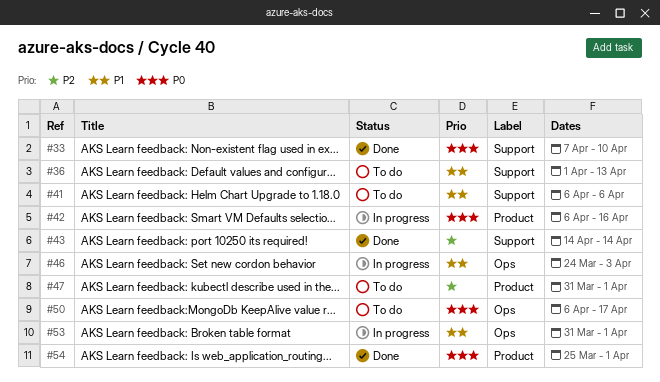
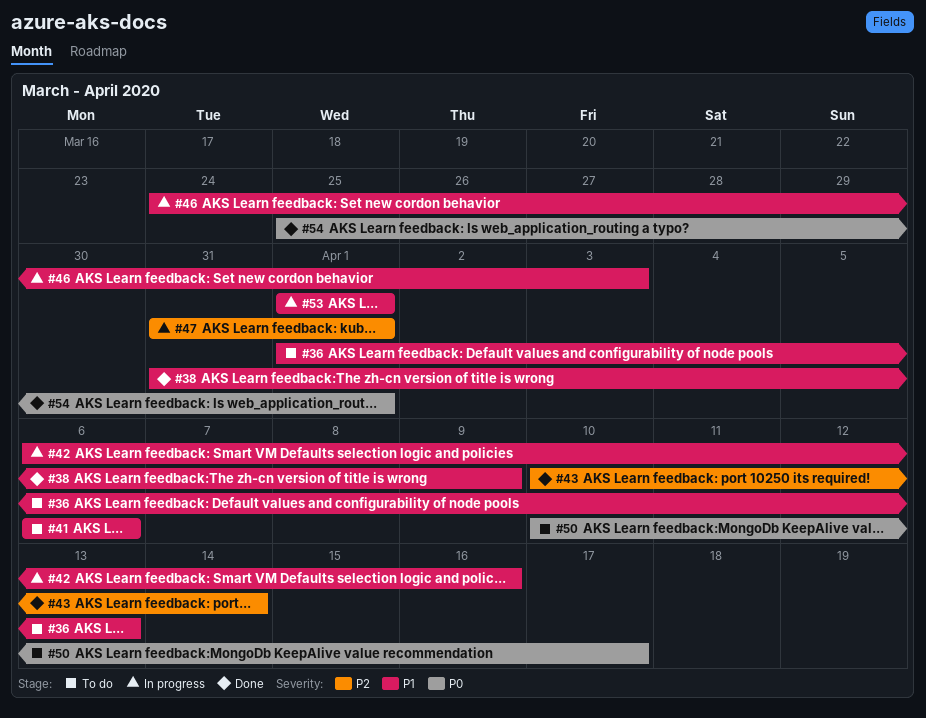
#33: present -> none
#38: none -> present
#42, priority: P0 -> P1
#43, start: Apr 14 -> Apr 10
#47, status: To do -> In progress
#50, start: Apr 6 -> Apr 10
#53, start: Mar 31 -> Apr 1

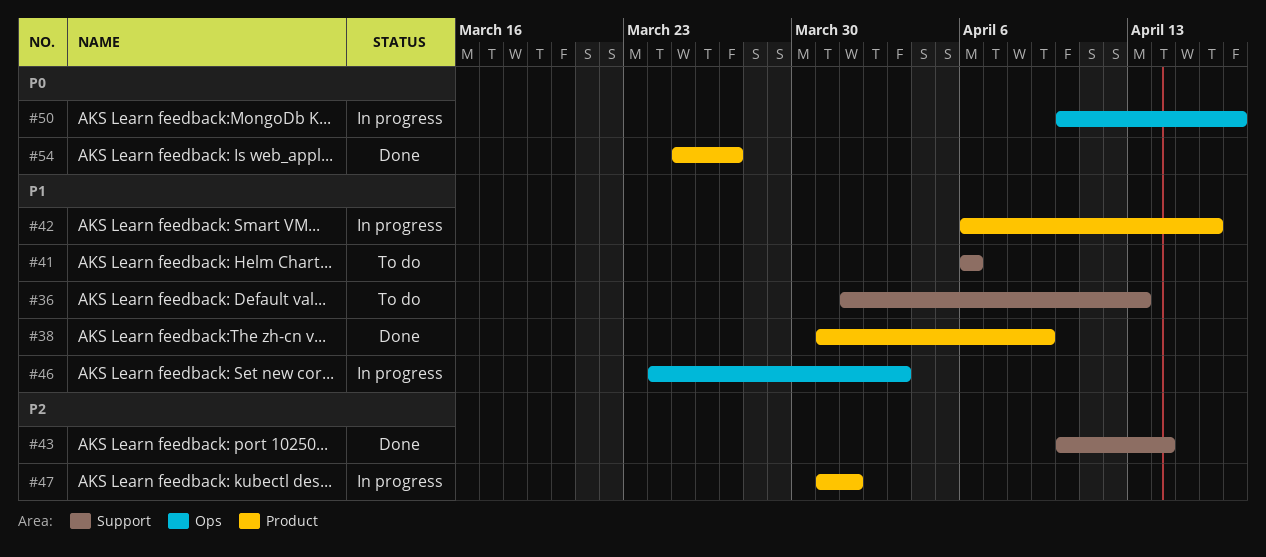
#50, status: To do -> In progress
#53: present -> none
#54, due: Apr 1 -> Mar 27

